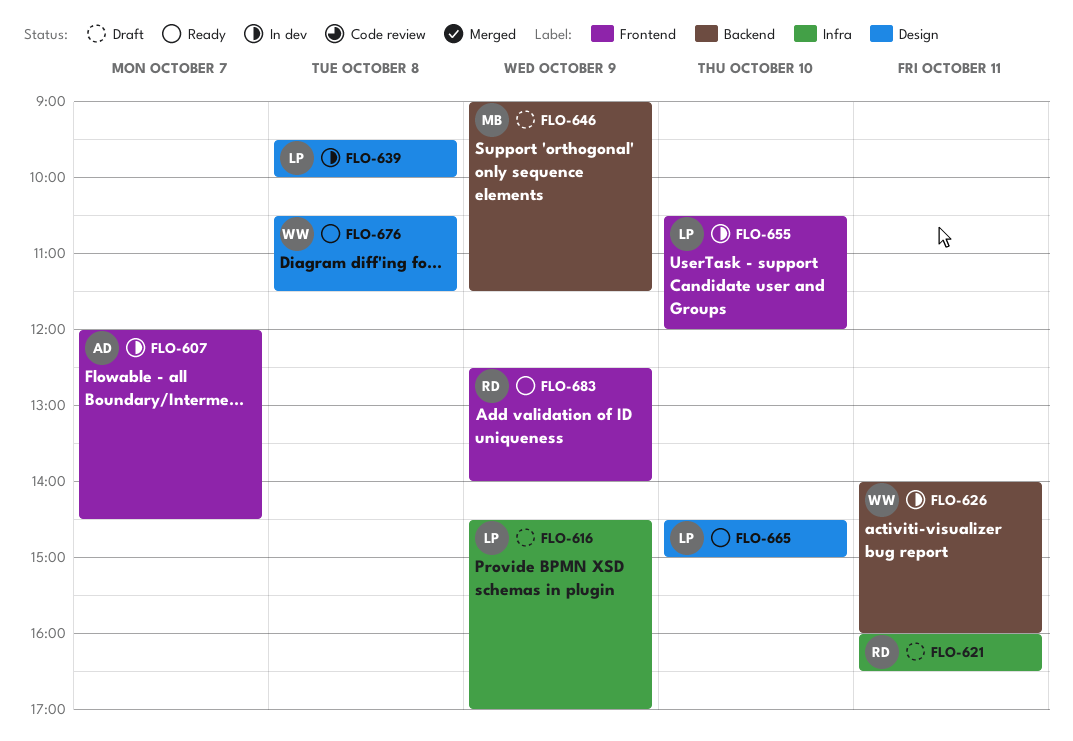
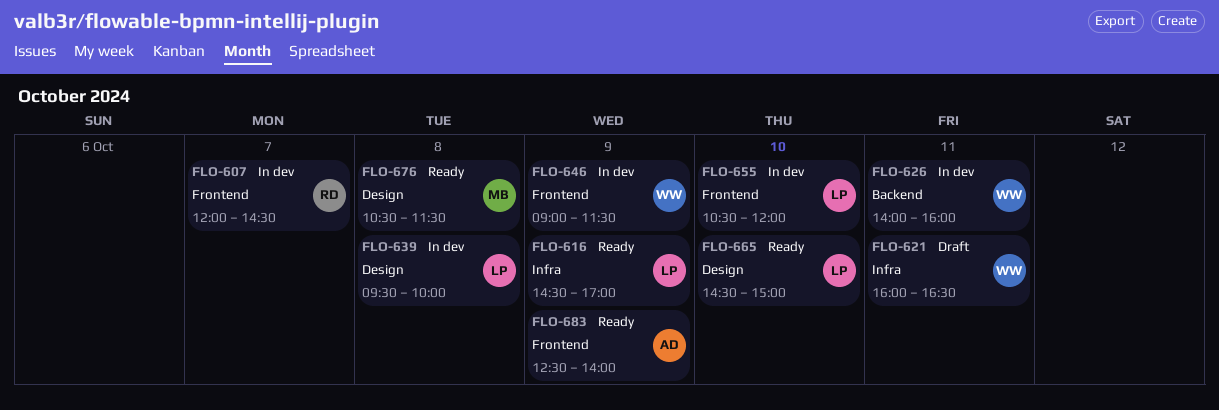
FLO-607, owner: AD -> RD
FLO-616, status: Draft -> Ready
FLO-621, owner: RD -> WW
FLO-646, status: Draft -> In dev
FLO-646, owner: MB -> WW
FLO-646, label: Backend -> Frontend
FLO-676, owner: WW -> MB
FLO-683, owner: RD -> AD

